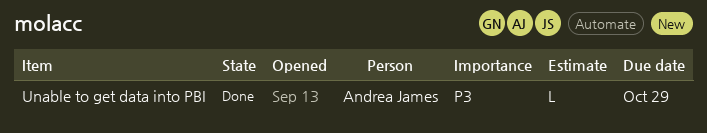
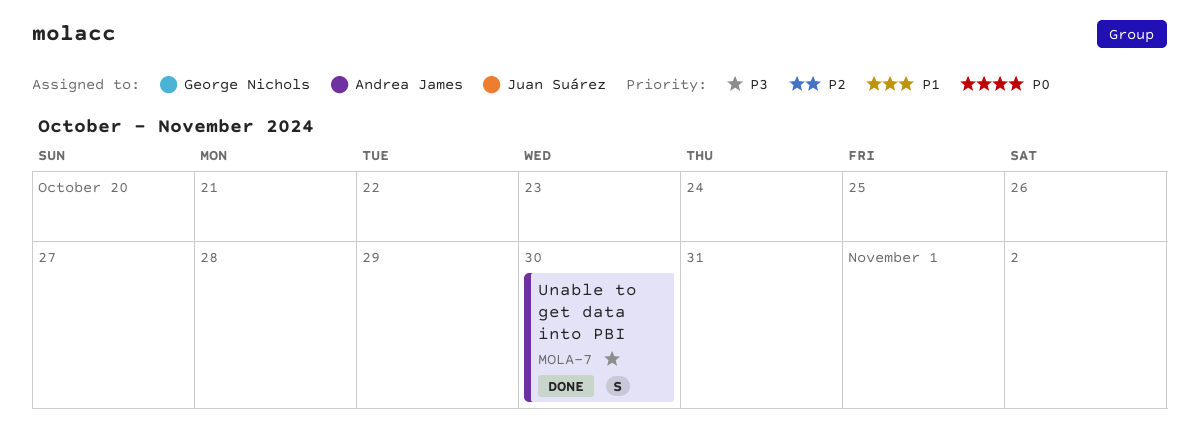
Unable to get data into PBI, estimate: L -> S
Unable to get data into PBI, due: Oct 29 -> Oct 30

